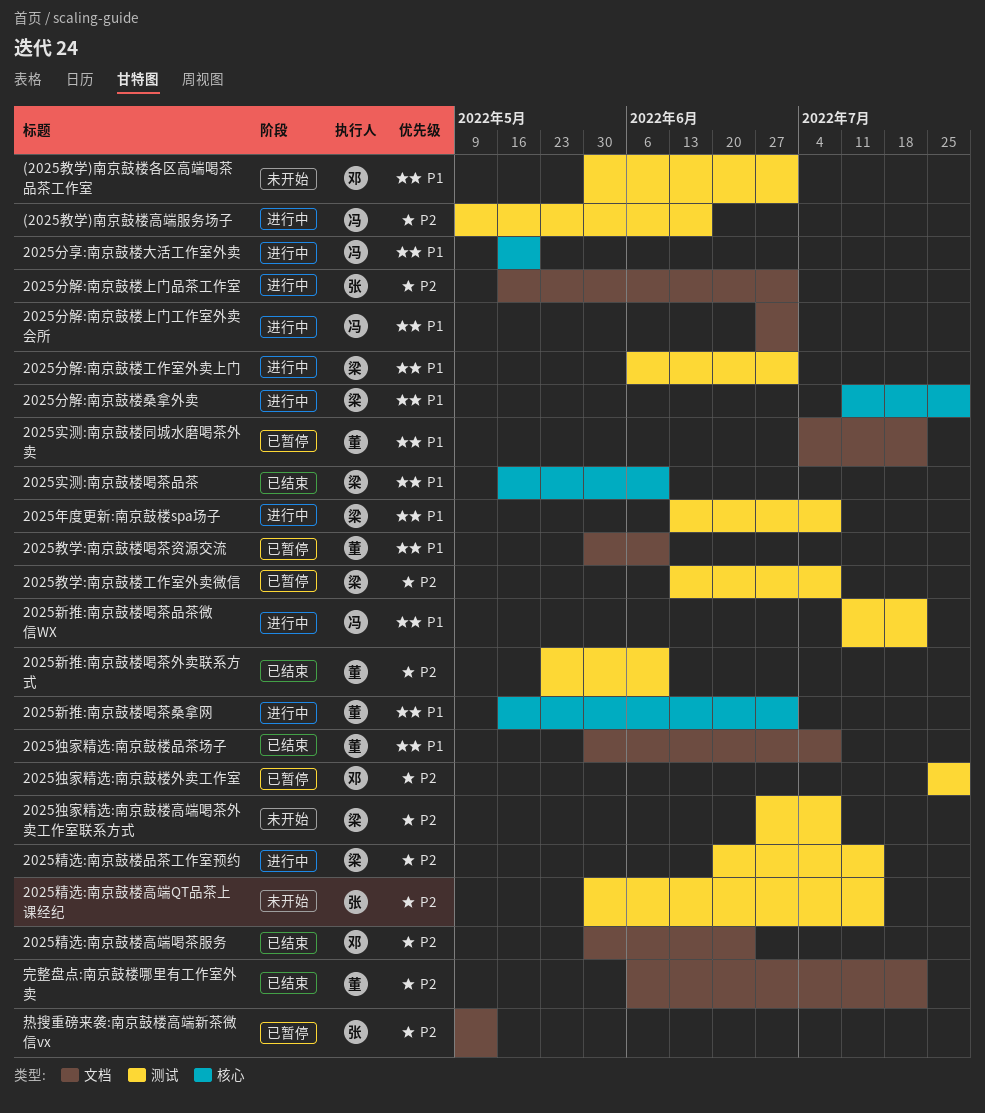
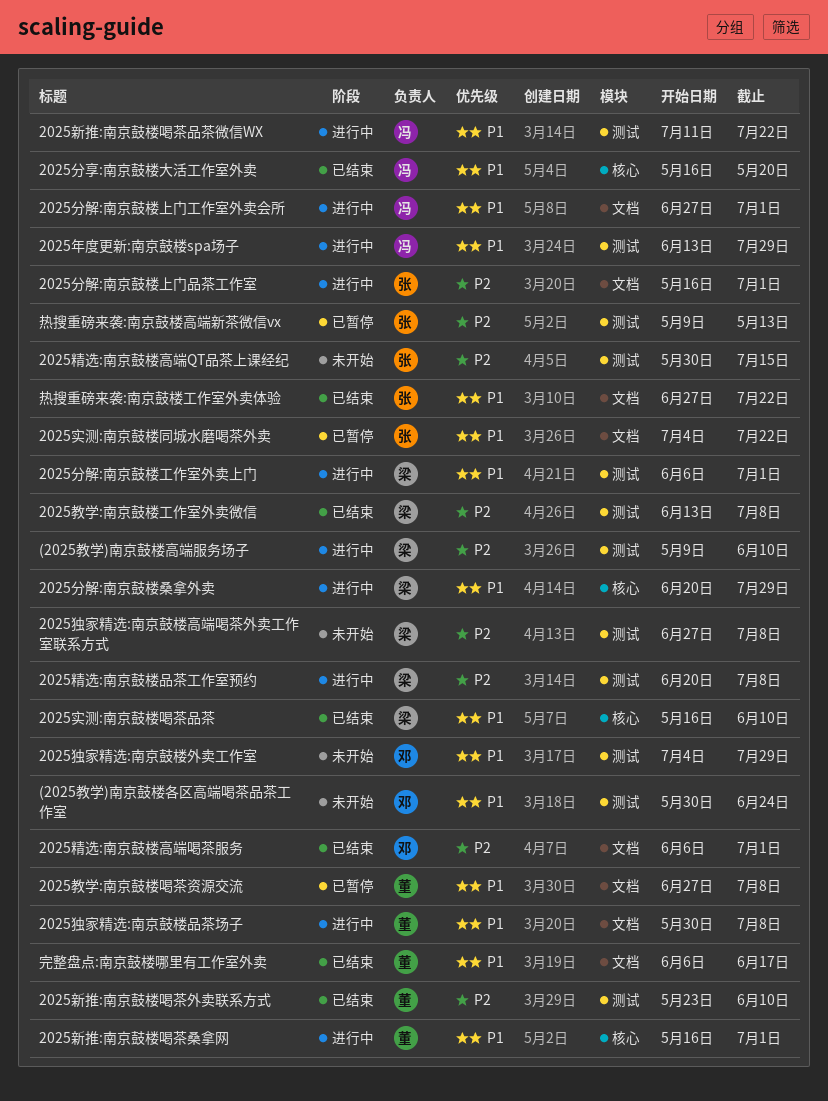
(2025教学)南京鼓楼各区高端喝茶品茶工作室, due: Jul 1 -> Jun 24
(2025教学)南京鼓楼高端服务场子, owner: 冯 -> 梁
(2025教学)南京鼓楼高端服务场子, due: Jun 17 -> Jun 10
2025分享:南京鼓楼大活工作室外卖, status: 进行中 -> 已结束
2025分解:南京鼓楼桑拿外卖, start: Jul 11 -> Jun 20
2025实测:南京鼓楼同城水磨喝茶外卖, owner: 董 -> 张
2025年度更新:南京鼓楼spa场子, owner: 梁 -> 冯
2025年度更新:南京鼓楼spa场子, due: Jul 8 -> Jul 29
2025教学:南京鼓楼喝茶资源交流, start: May 30 -> Jun 27
2025教学:南京鼓楼喝茶资源交流, due: Jun 10 -> Jul 8
2025教学:南京鼓楼工作室外卖微信, status: 已暂停 -> 已结束
2025独家精选:南京鼓楼品茶场子, status: 已结束 -> 进行中
2025独家精选:南京鼓楼外卖工作室, status: 已暂停 -> 未开始
2025独家精选:南京鼓楼外卖工作室, priority: P2 -> P1
2025独家精选:南京鼓楼外卖工作室, start: Jul 25 -> Jul 4
2025精选:南京鼓楼品茶工作室预约, due: Jul 15 -> Jul 8
2025精选:南京鼓楼高端喝茶服务, start: May 30 -> Jun 6
2025精选:南京鼓楼高端喝茶服务, due: Jun 24 -> Jul 1
完整盘点:南京鼓楼哪里有工作室外卖, priority: P2 -> P1
完整盘点:南京鼓楼哪里有工作室外卖, due: Jul 22 -> Jun 17
热搜重磅来袭:南京鼓楼工作室外卖体验: none -> present
热搜重磅来袭:南京鼓楼高端新茶微信vx, label: 文档 -> 测试

